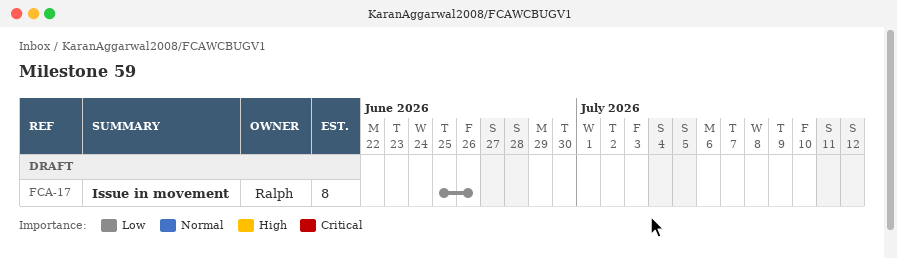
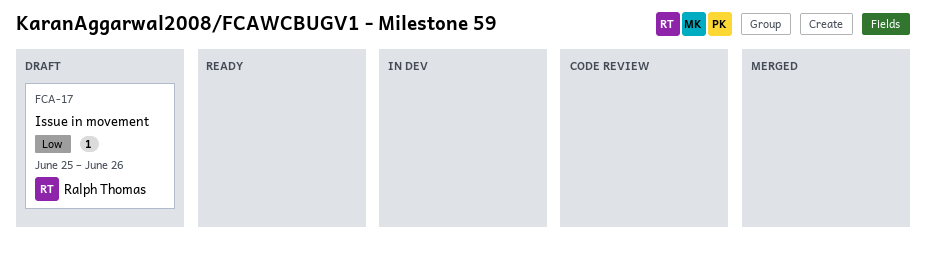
FCA-17, estimate: 8 -> 1

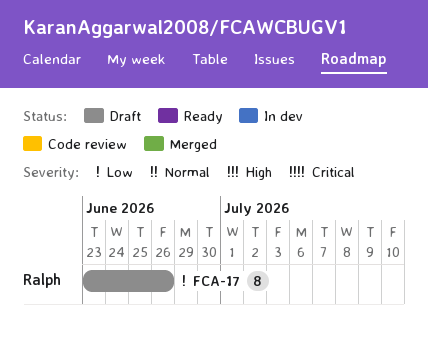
FCA-17, estimate: 1 -> 8
FCA-17, start: Jun 25 -> Jun 23

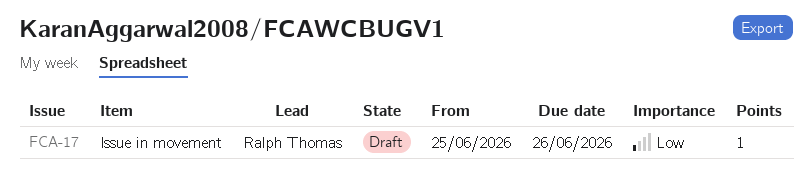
FCA-17, estimate: 8 -> 1
FCA-17, start: Jun 23 -> Jun 25

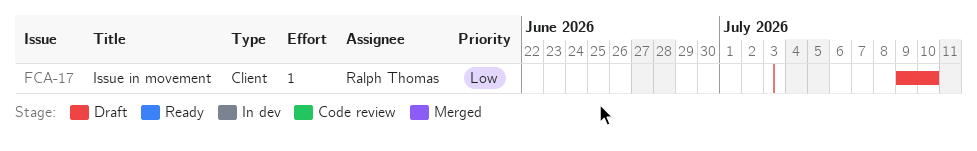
FCA-17, start: Jun 25 -> Jul 9
FCA-17, due: Jun 26 -> Jul 10

